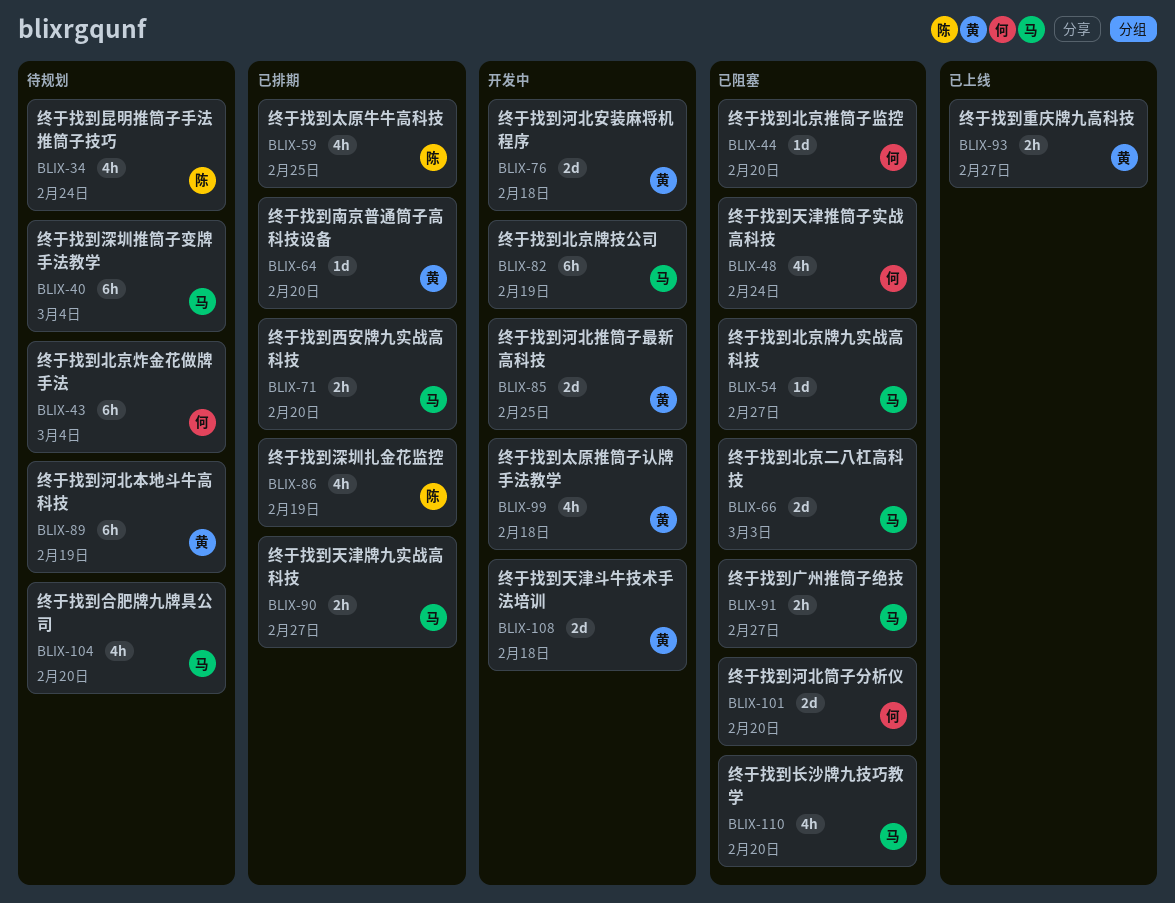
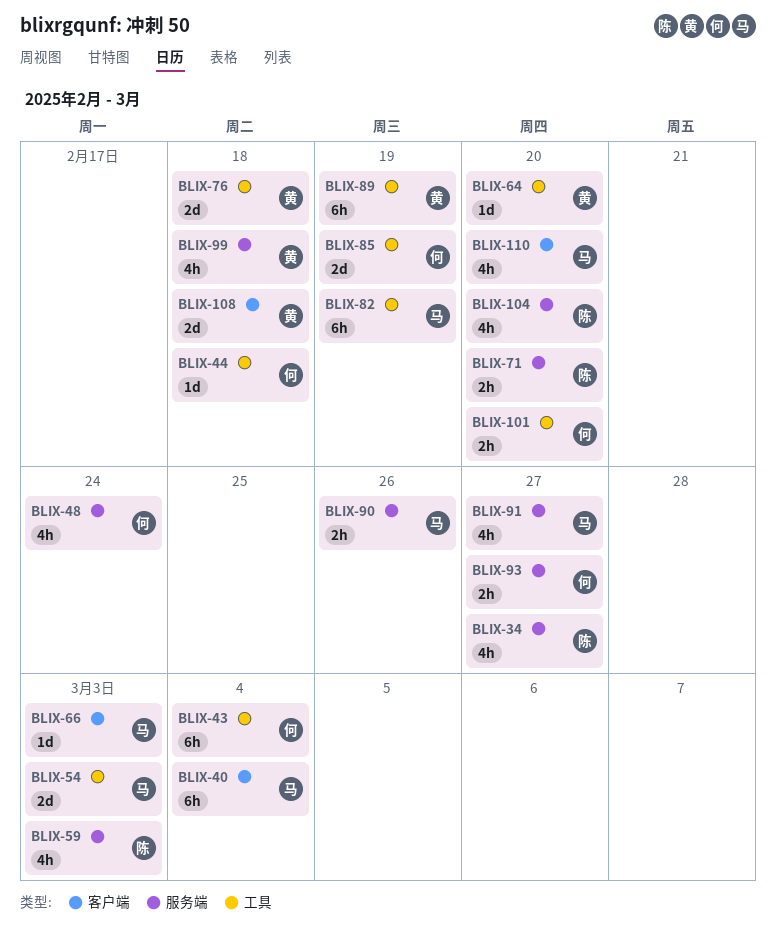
BLIX-34, due: Feb 24 -> Feb 27
BLIX-44, due: Feb 20 -> Feb 18
BLIX-54, estimate: 1d -> 2d
BLIX-54, due: Feb 27 -> Mar 3
BLIX-59, due: Feb 25 -> Mar 3
BLIX-66, estimate: 2d -> 1d
BLIX-71, owner: 马 -> 陈
BLIX-85, owner: 黄 -> 何
BLIX-85, due: Feb 25 -> Feb 19
BLIX-86: present -> none
BLIX-90, due: Feb 27 -> Feb 26
BLIX-91, estimate: 2h -> 4h
BLIX-93, owner: 黄 -> 何
BLIX-101, estimate: 2d -> 2h
BLIX-104, owner: 马 -> 陈

